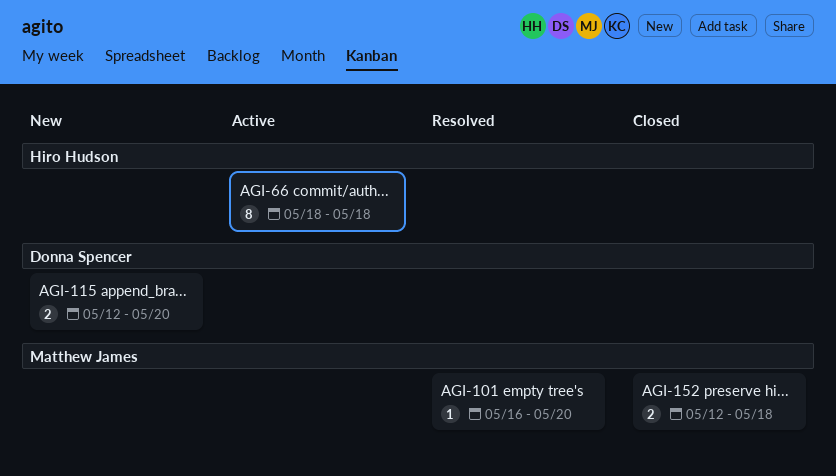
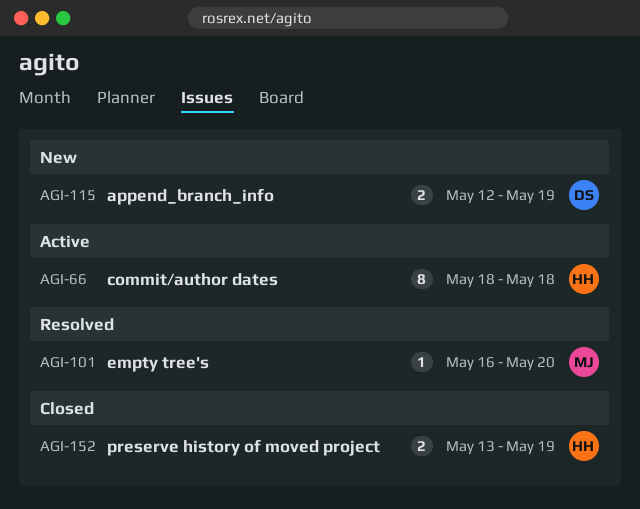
AGI-115, due: May 20 -> May 19
AGI-152, owner: Matthew James -> Hiro Hudson
AGI-152, start: May 12 -> May 13
AGI-152, due: May 18 -> May 19

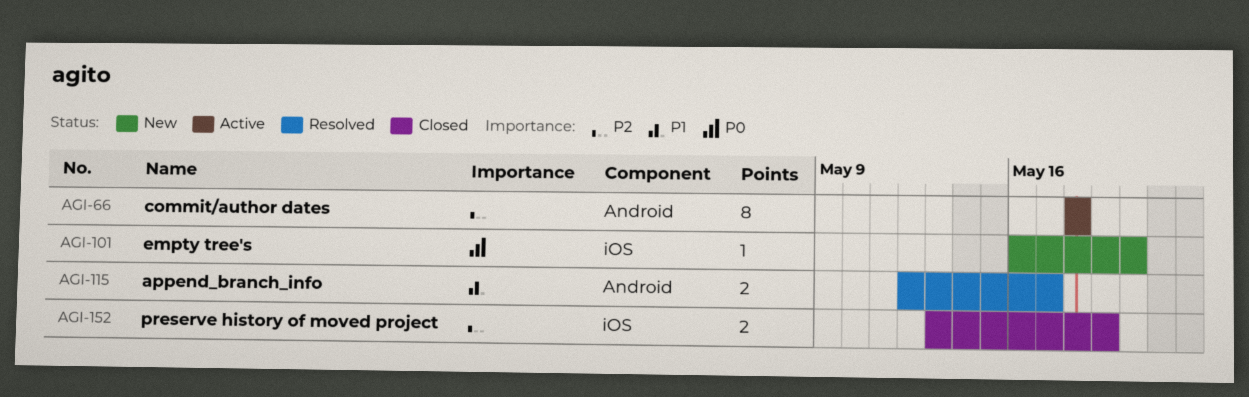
AGI-101, status: Resolved -> New
AGI-115, status: New -> Resolved
AGI-115, due: May 19 -> May 17

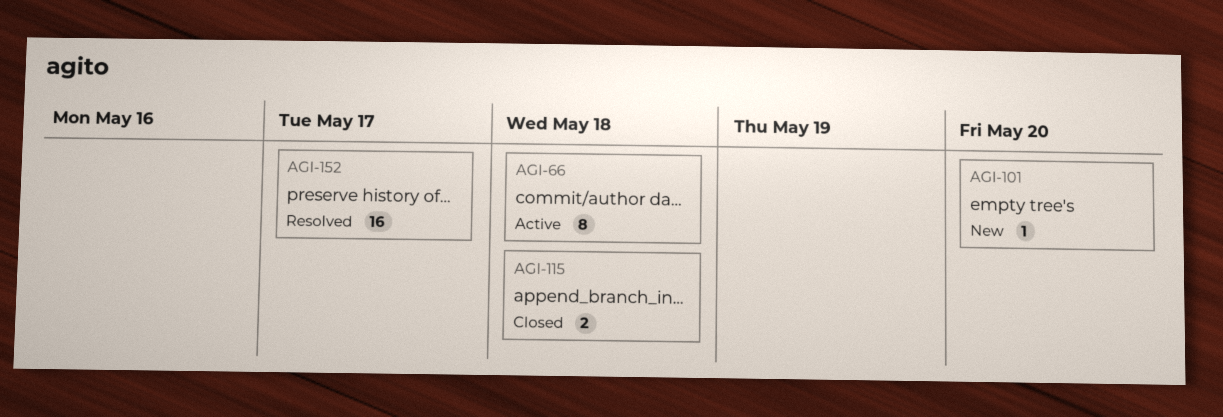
AGI-115, status: Resolved -> Closed
AGI-115, due: May 17 -> May 18
AGI-152, status: Closed -> Resolved
AGI-152, estimate: 2 -> 16
AGI-152, due: May 19 -> May 17

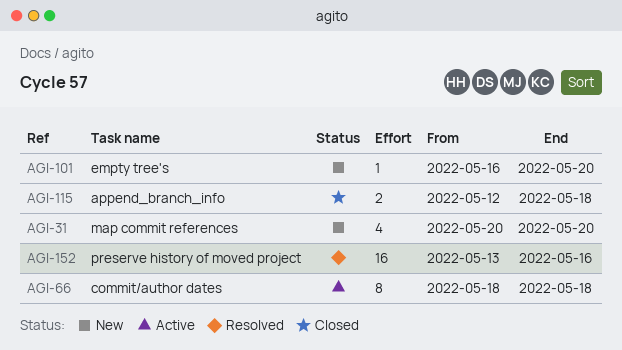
AGI-31: none -> present
AGI-152, due: May 17 -> May 16

